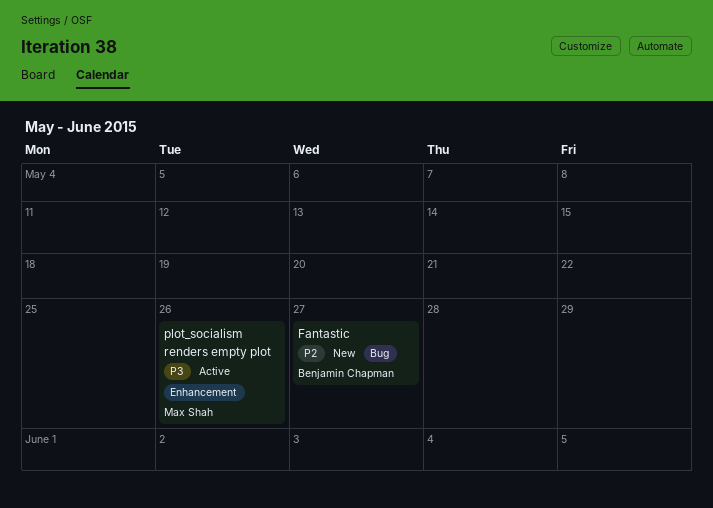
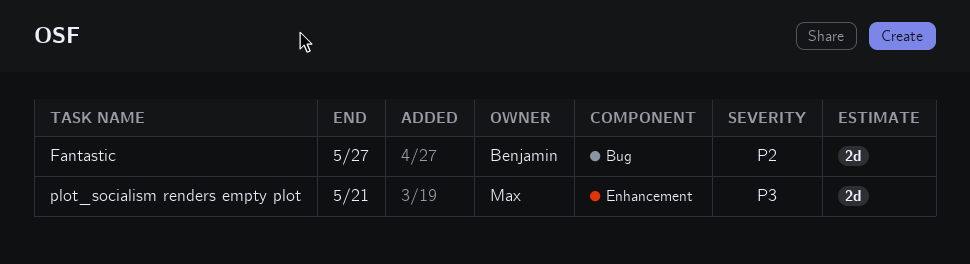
plot_socialism renders empty plot, due: May 26 -> May 21

